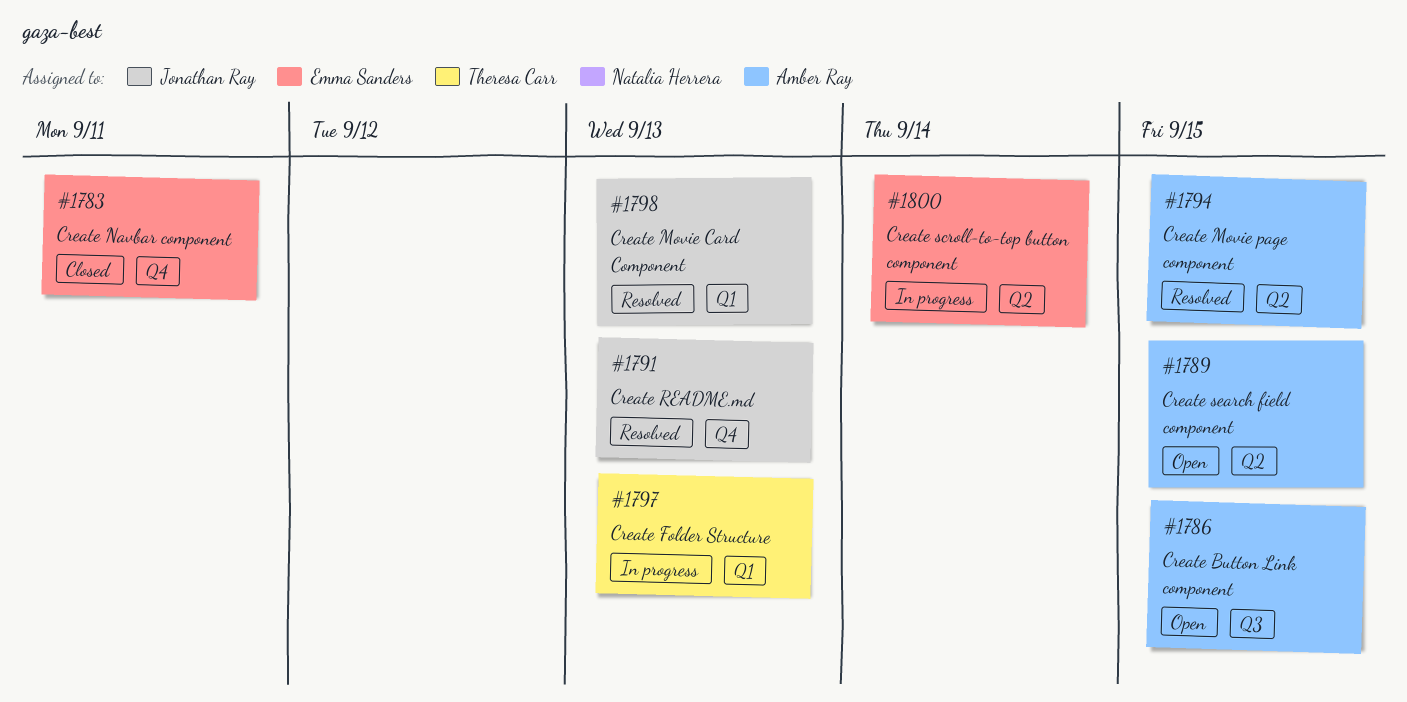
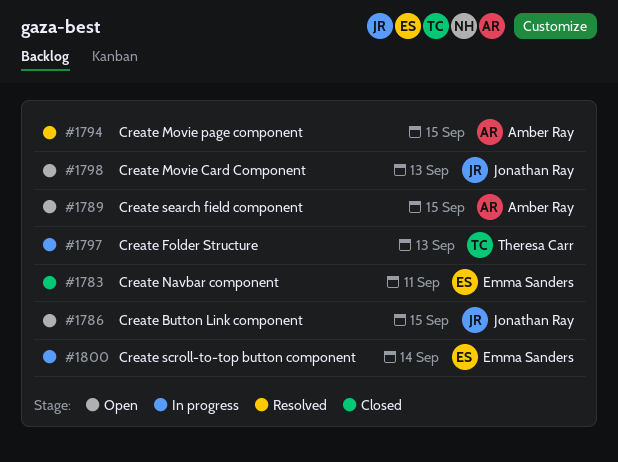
#1786, owner: Amber Ray -> Jonathan Ray
#1791: present -> none
#1798, status: Resolved -> Open

